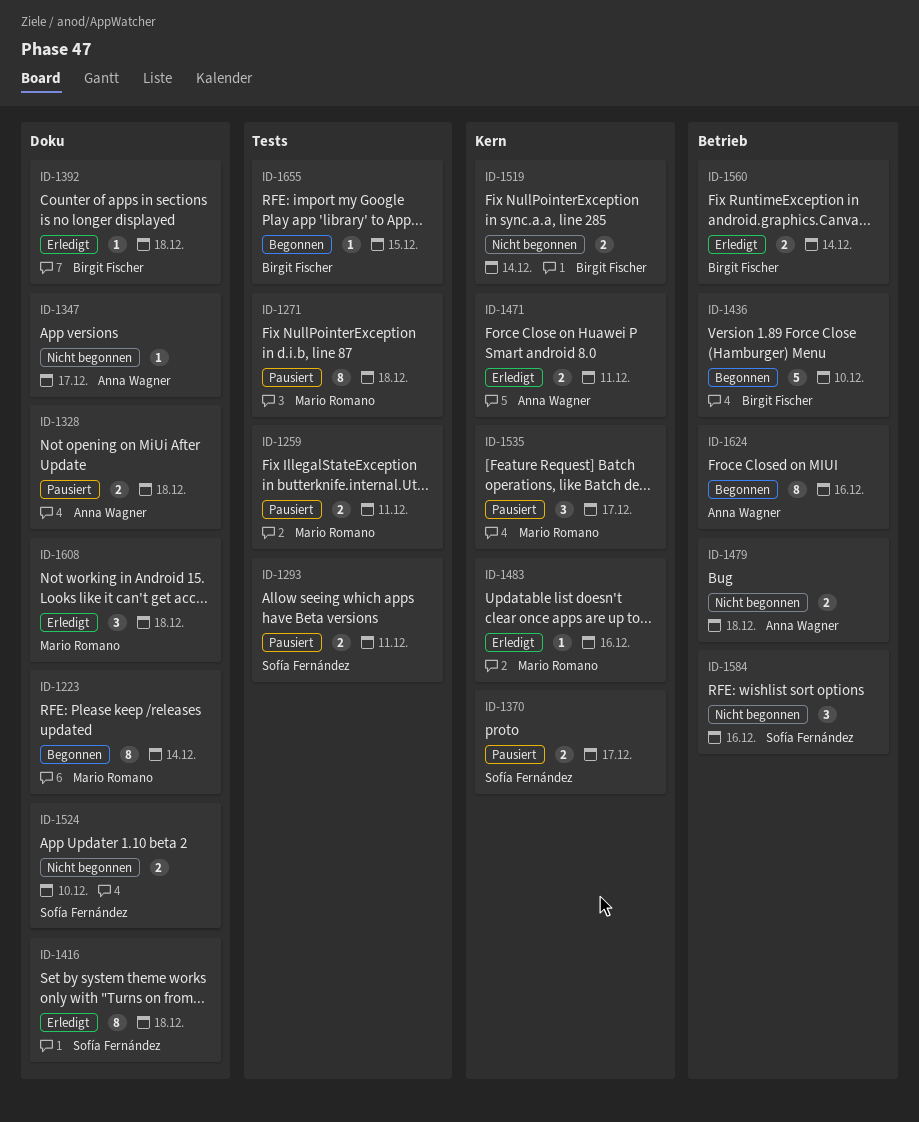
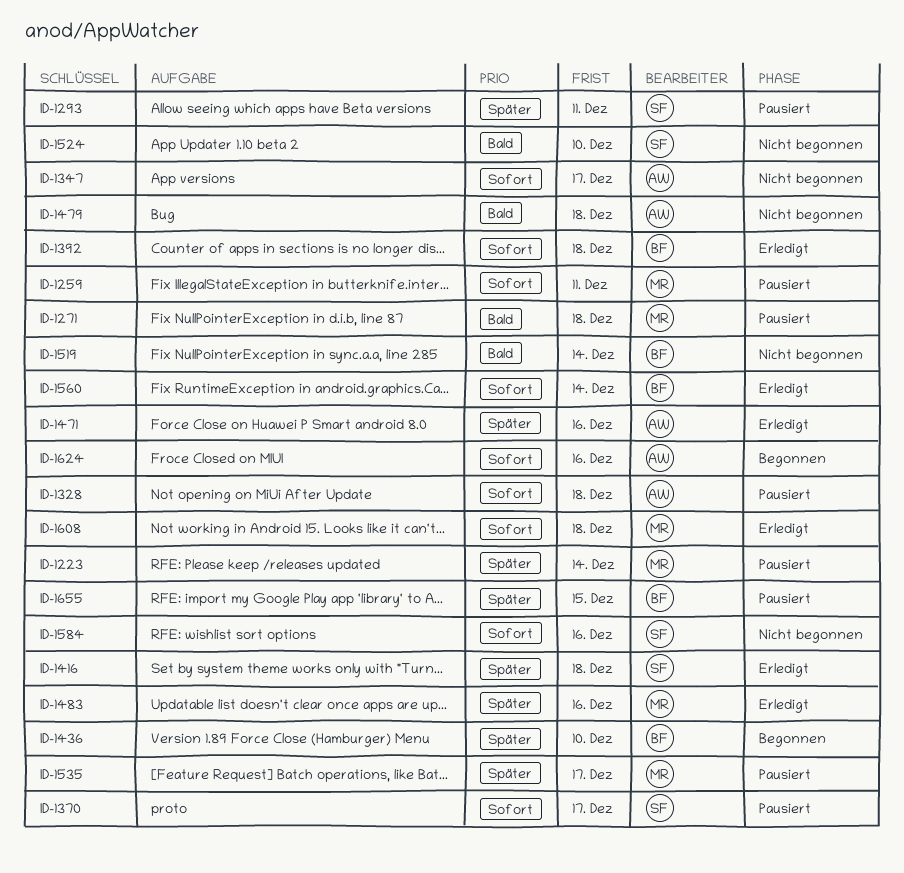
ID-1223, status: Begonnen -> Pausiert
ID-1471, due: Dec 11 -> Dec 16
ID-1655, status: Begonnen -> Pausiert

